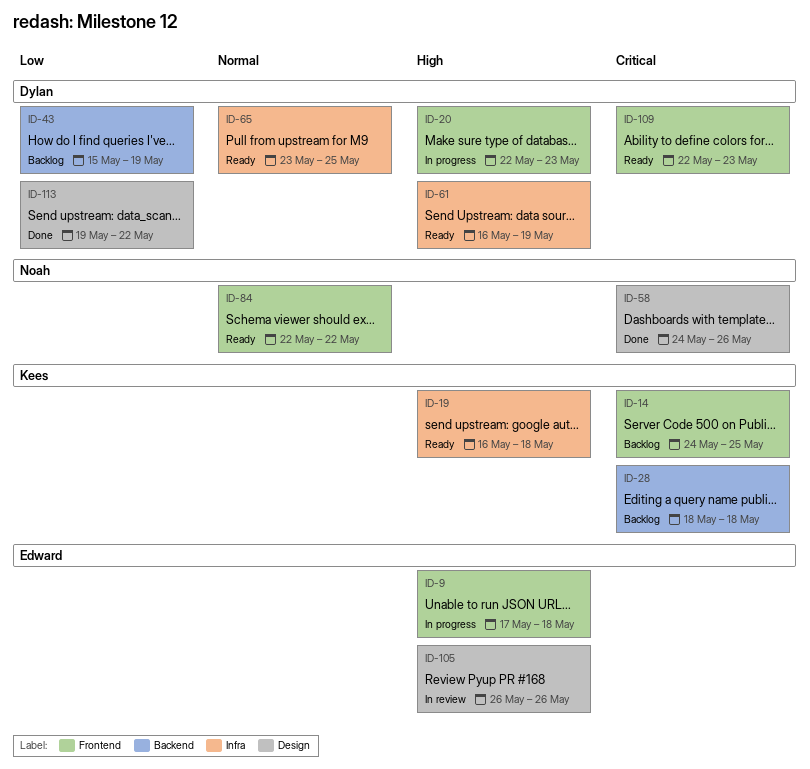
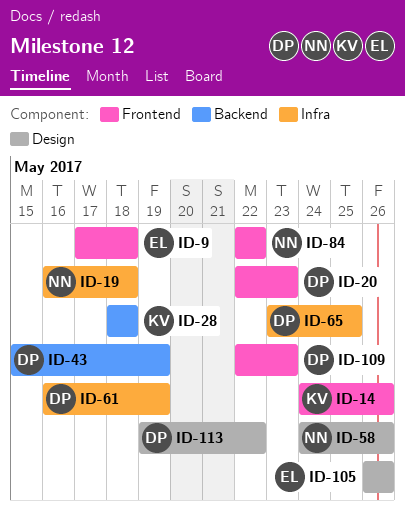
ID-14, due: May 25 -> May 26
ID-19, owner: Kees -> Noah

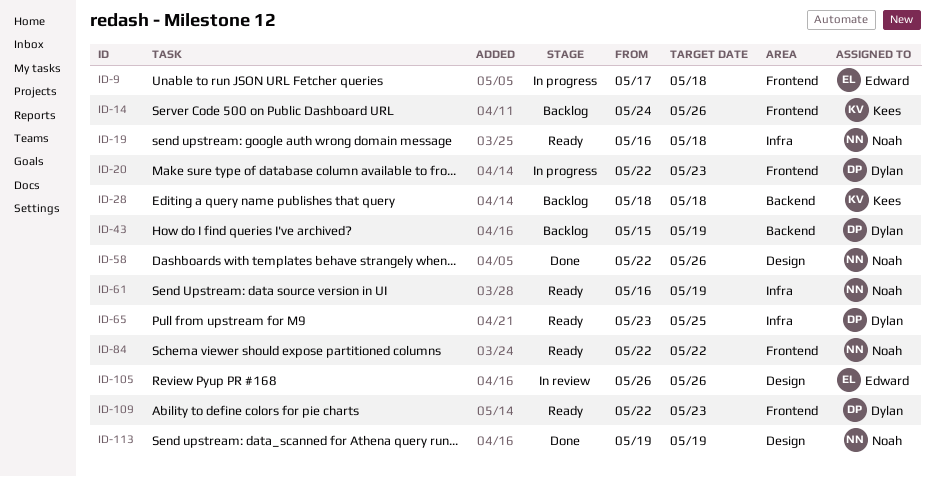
ID-58, start: May 24 -> May 22
ID-61, owner: Dylan -> Noah
ID-113, owner: Dylan -> Noah
ID-113, due: May 22 -> May 19

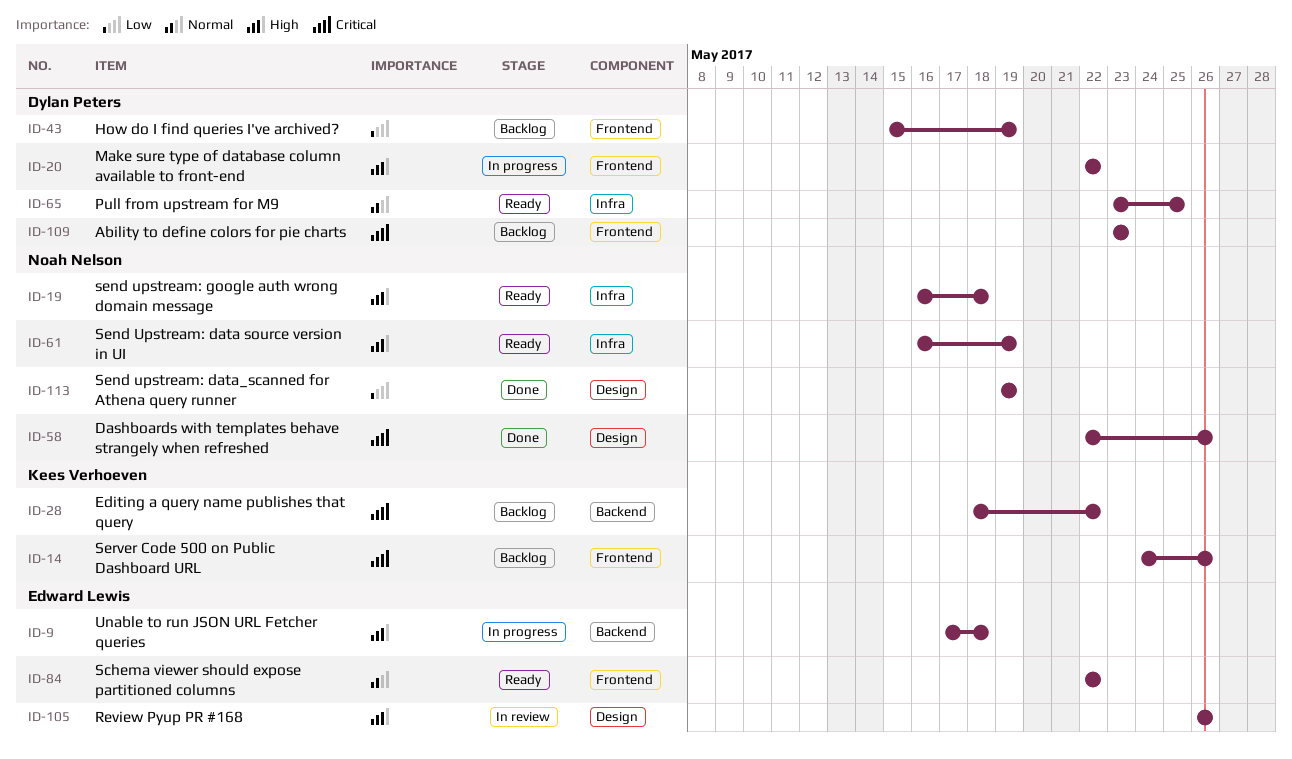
ID-9, label: Frontend -> Backend
ID-20, due: May 23 -> May 22
ID-28, due: May 18 -> May 22
ID-43, label: Backend -> Frontend
ID-84, owner: Noah Nelson -> Edward Lewis
ID-109, status: Ready -> Backlog
ID-109, start: May 22 -> May 23

